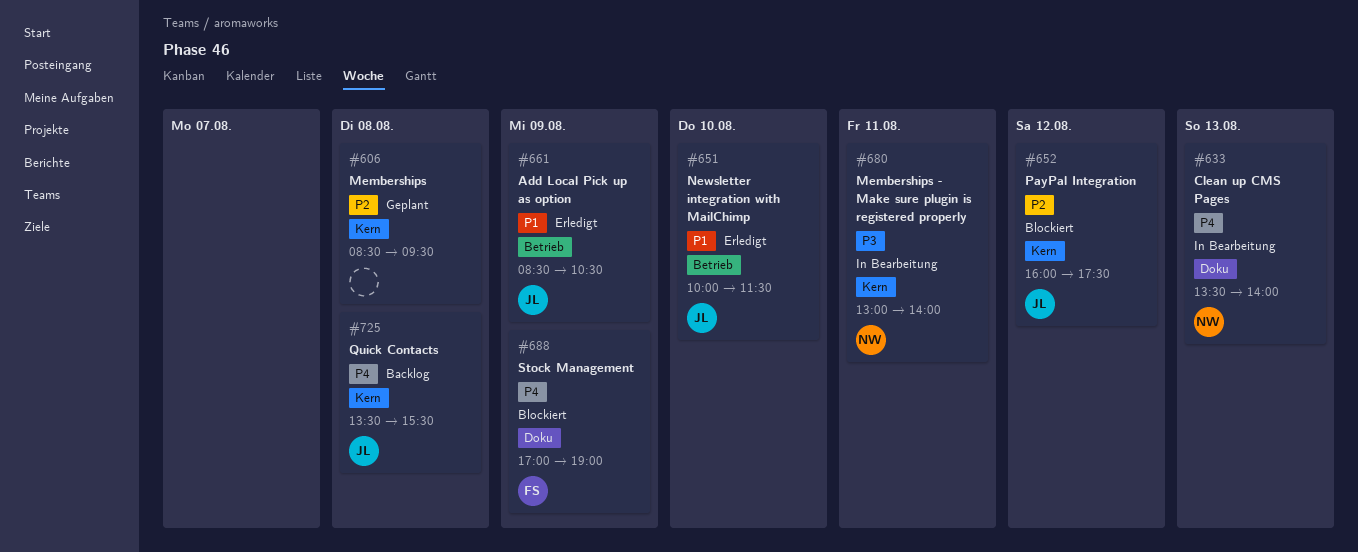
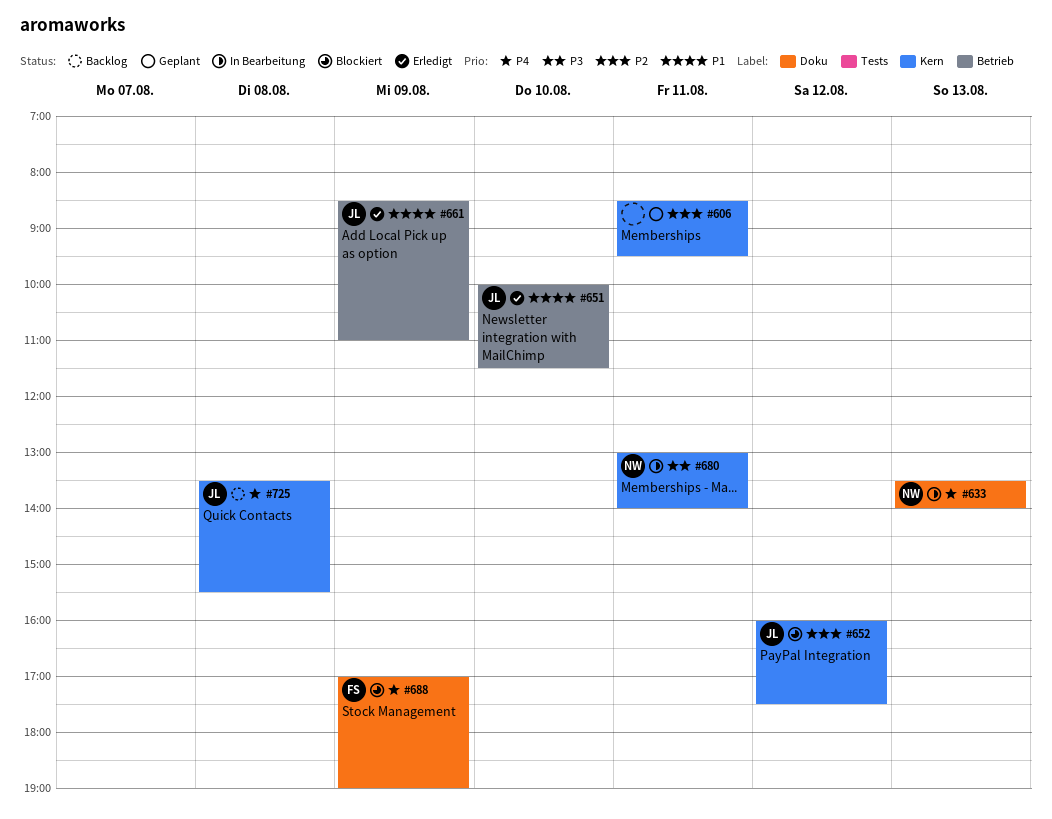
#606, day: Aug 8 -> Aug 11
#661, ends: 10:30 -> 11:00

